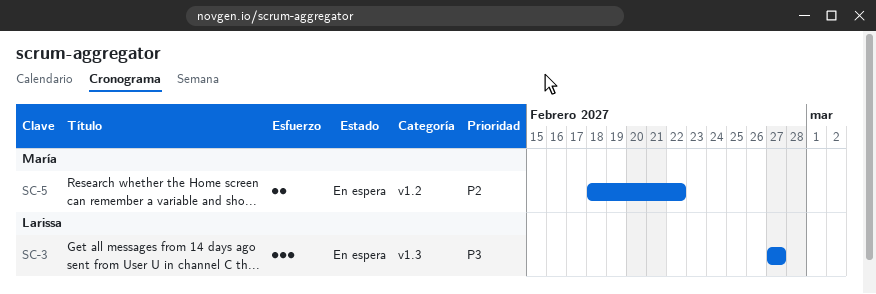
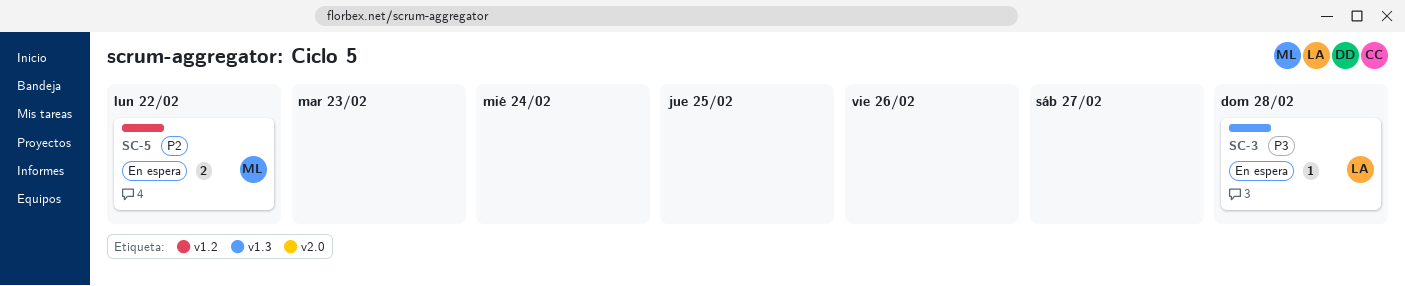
SC-3, estimate: 3 -> 1
SC-3, due: Feb 27 -> Feb 28

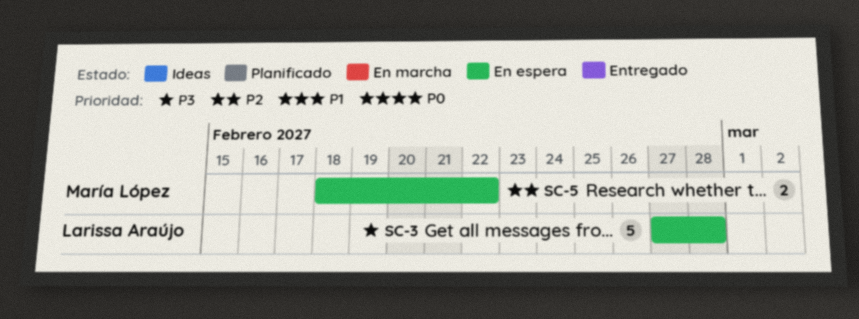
SC-3, estimate: 1 -> 5

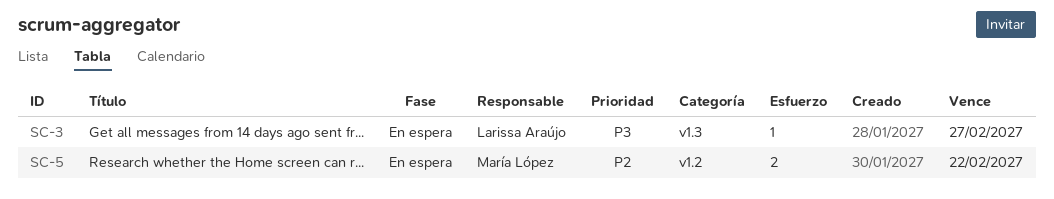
SC-3, estimate: 5 -> 1
SC-3, due: Feb 28 -> Feb 27

